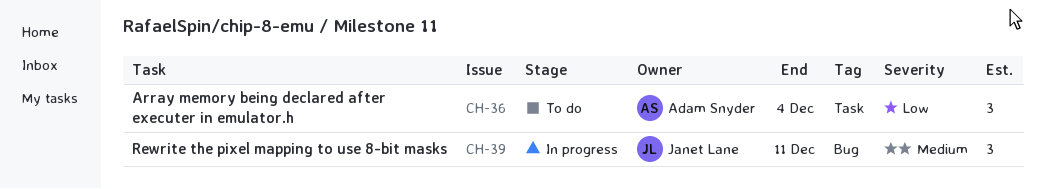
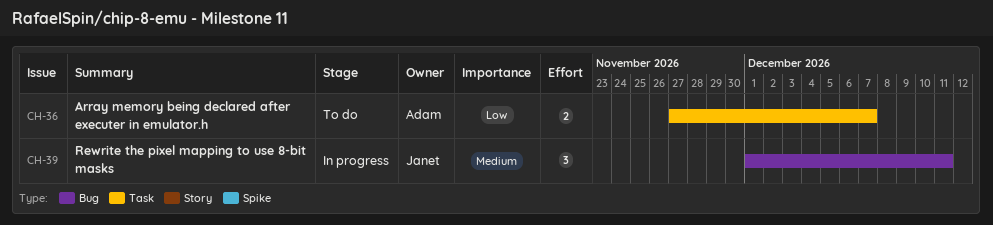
CH-36, estimate: 3 -> 2
CH-36, due: Dec 4 -> Dec 7

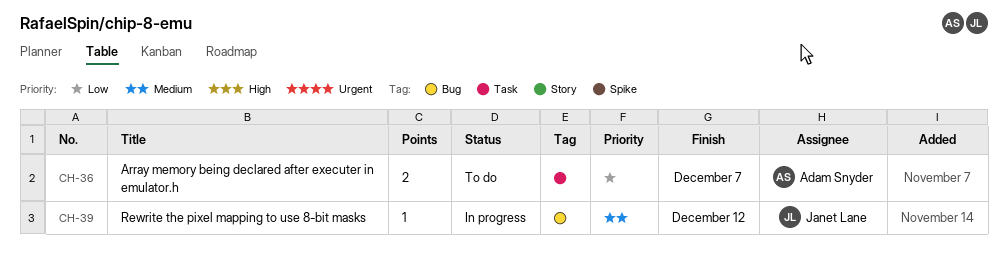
CH-39, estimate: 3 -> 1
CH-39, due: Dec 11 -> Dec 12

